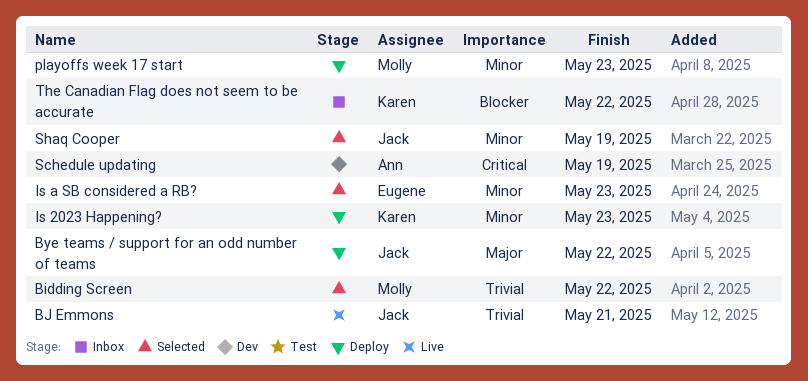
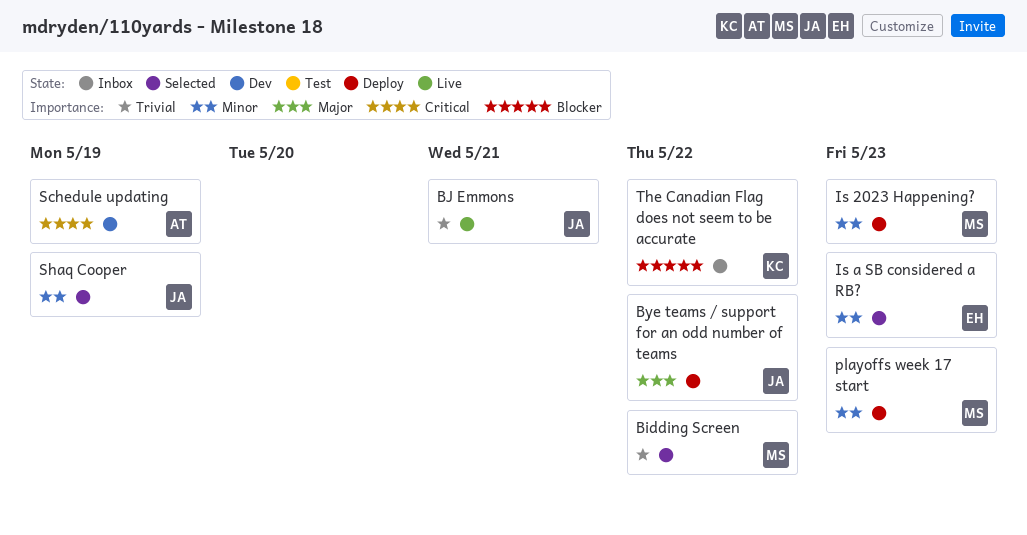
Is 2023 Happening?, owner: Karen -> Molly

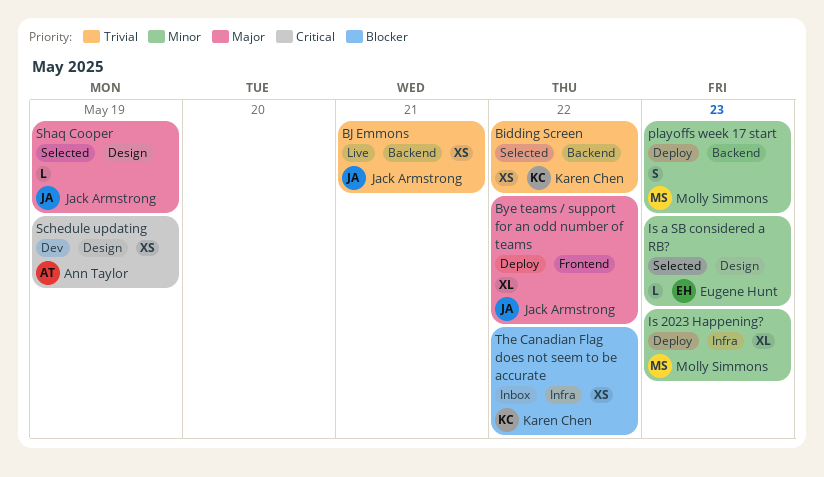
Bidding Screen, owner: Molly Simmons -> Karen Chen
Shaq Cooper, priority: Minor -> Major

